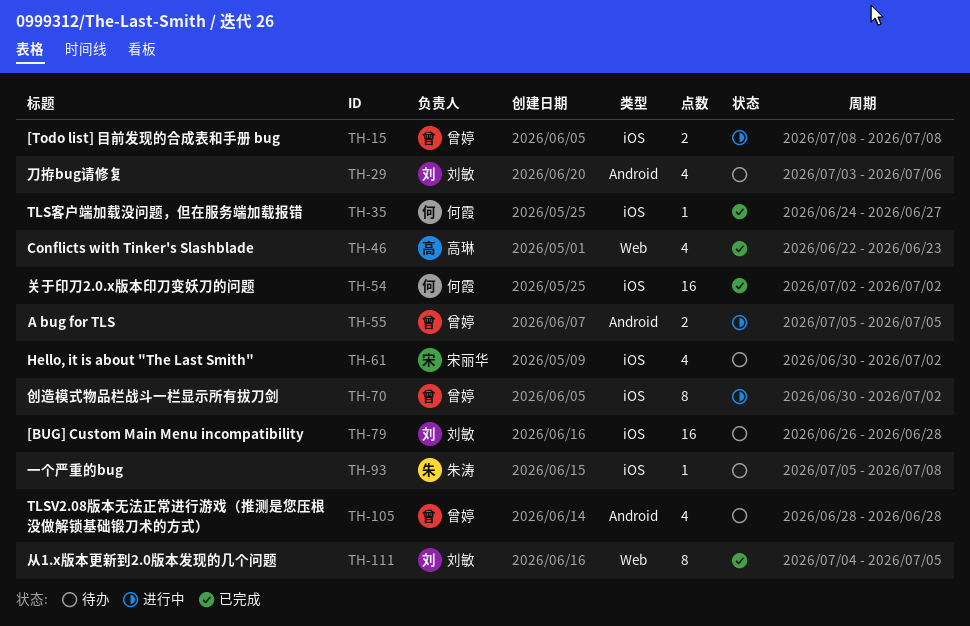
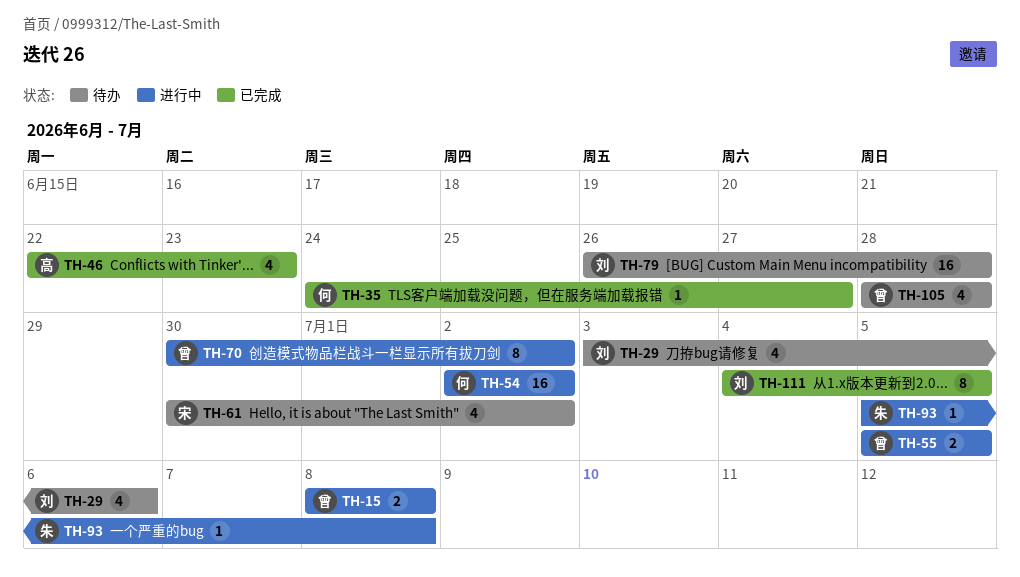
TH-54, status: 已完成 -> 进行中
TH-93, status: 待办 -> 进行中

